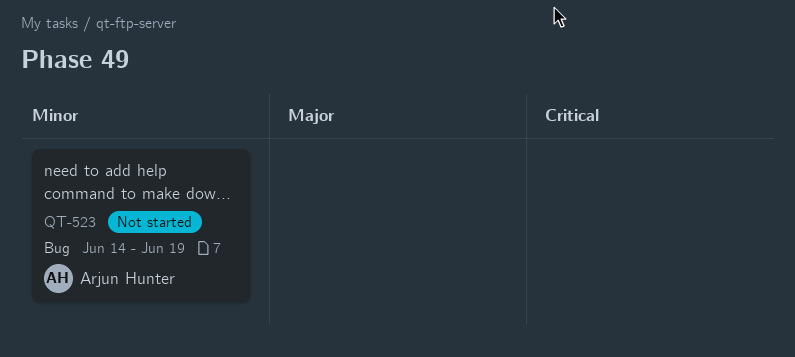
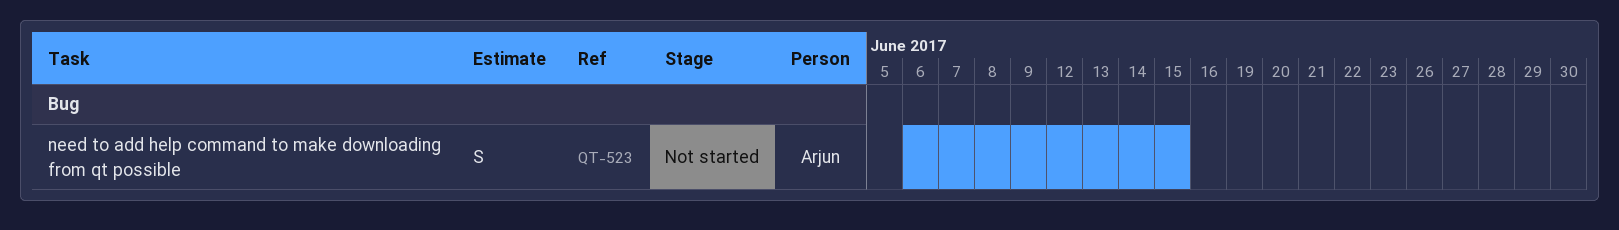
QT-523, start: Jun 14 -> Jun 6
QT-523, due: Jun 19 -> Jun 15

